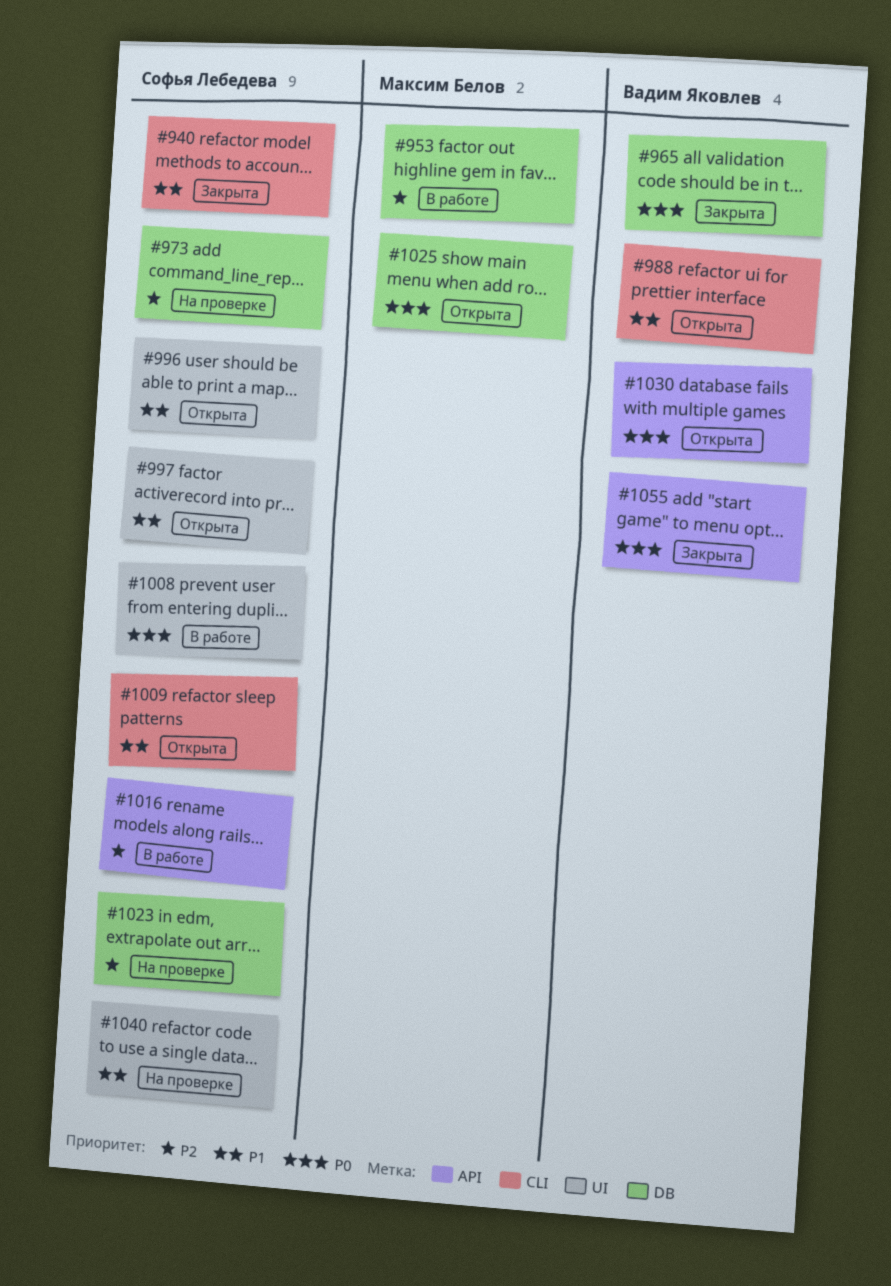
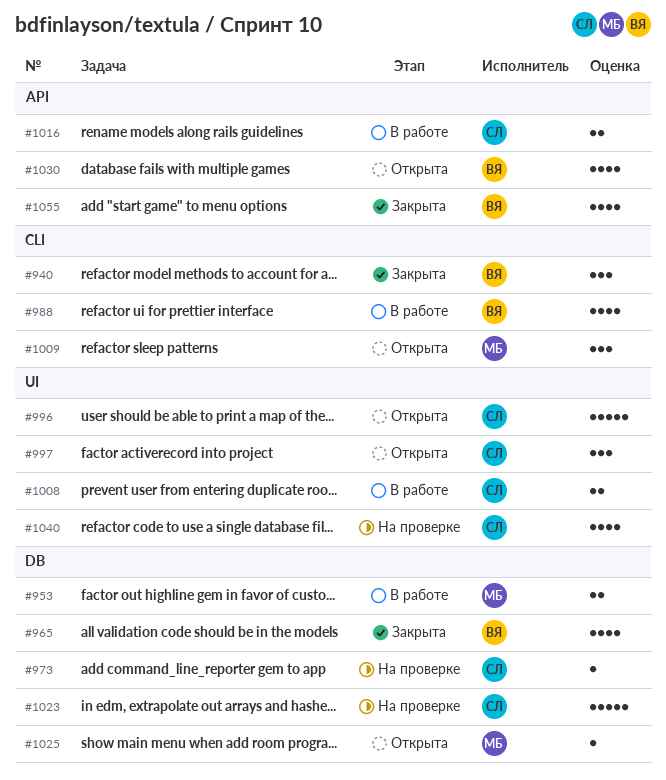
#940, owner: Софья Лебедева -> Вадим Яковлев
#988, status: Открыта -> В работе
#1009, owner: Софья Лебедева -> Максим Белов

